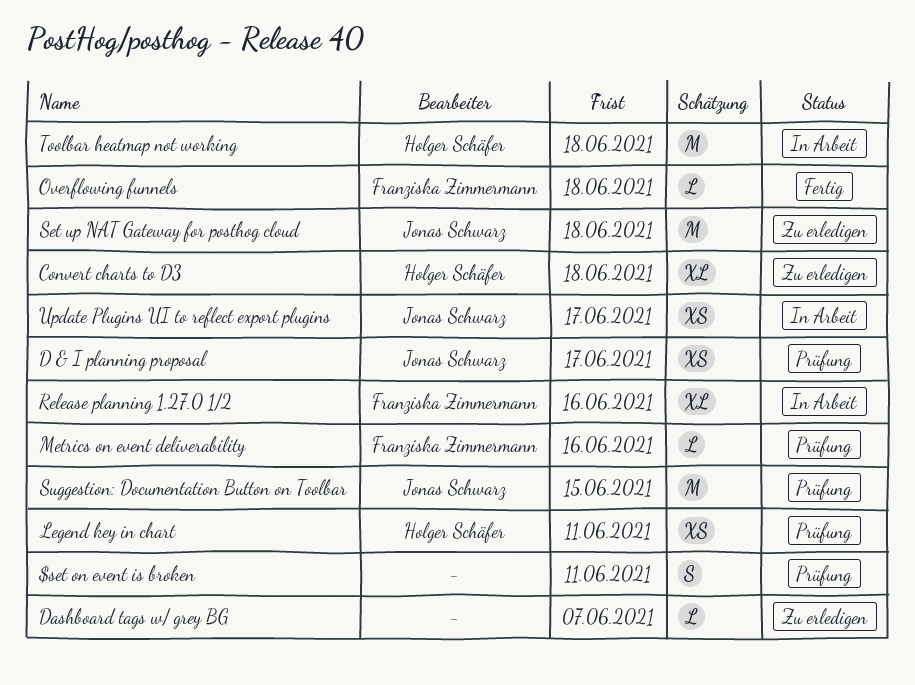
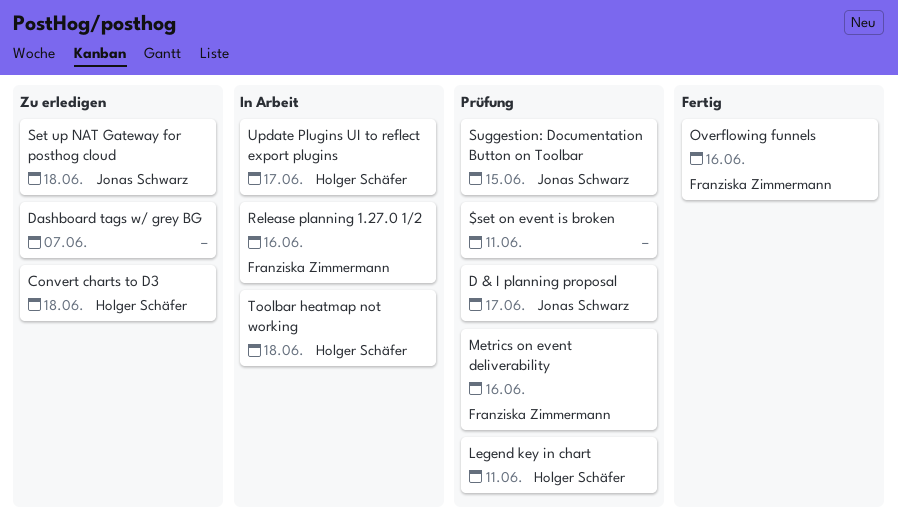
Overflowing funnels, due: Jun 18 -> Jun 16
Update Plugins UI to reflect export plugins, owner: Jonas Schwarz -> Holger Schäfer

